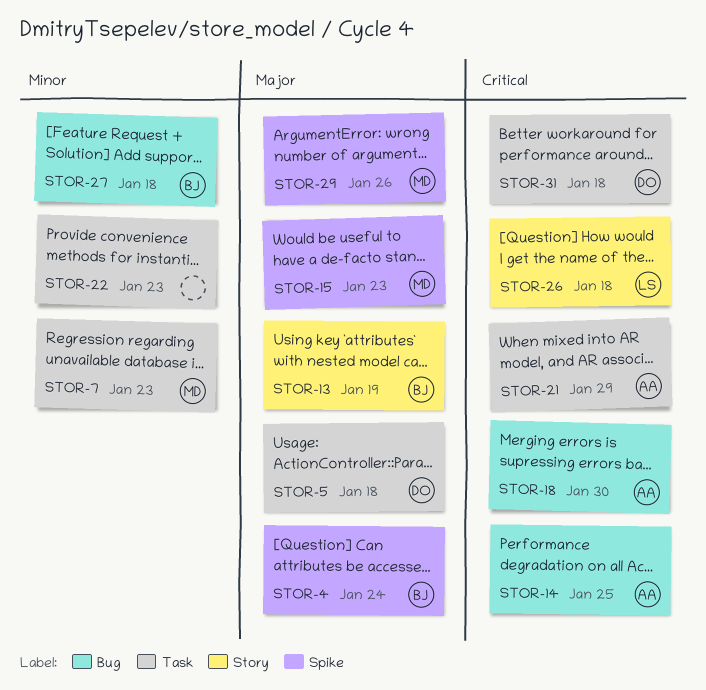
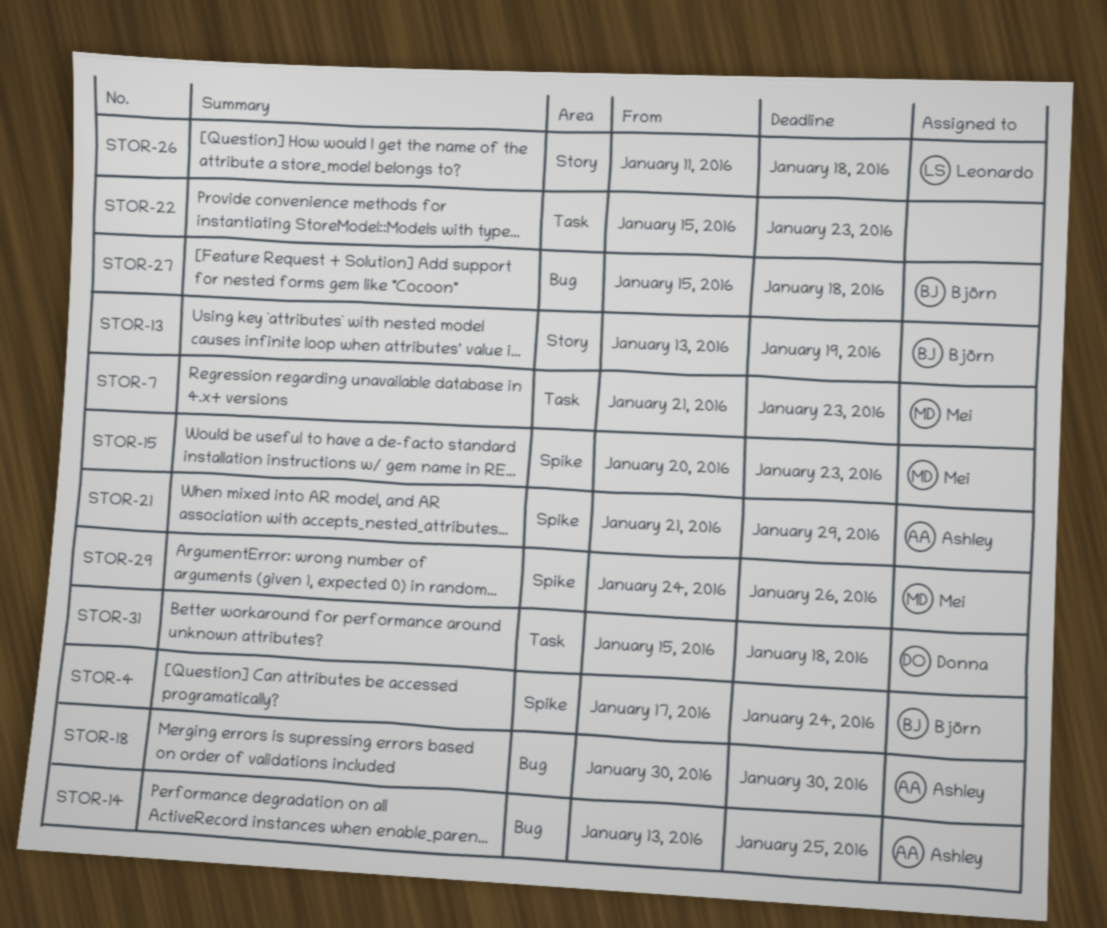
STOR-5: present -> none
STOR-21, label: Task -> Spike

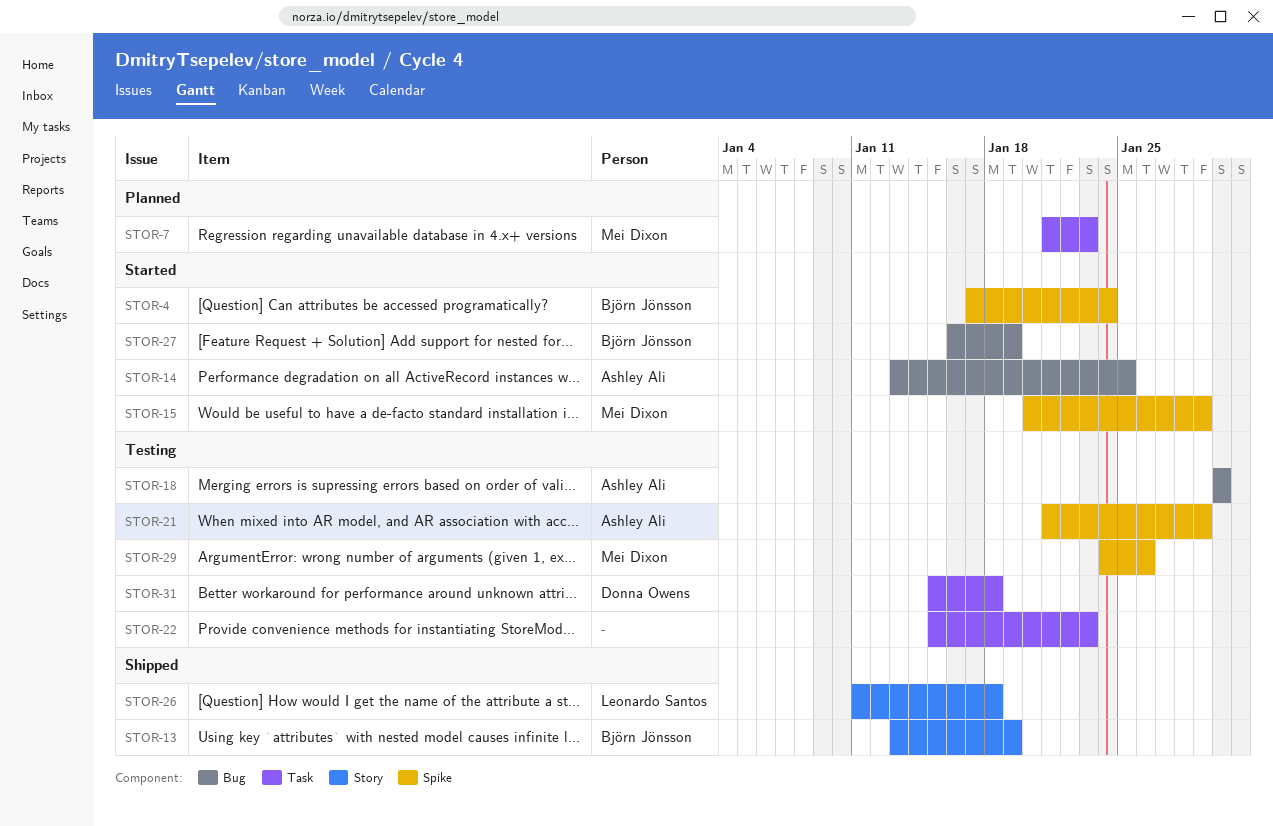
STOR-15, due: Jan 23 -> Jan 29
STOR-27, start: Jan 15 -> Jan 16
STOR-27, due: Jan 18 -> Jan 19

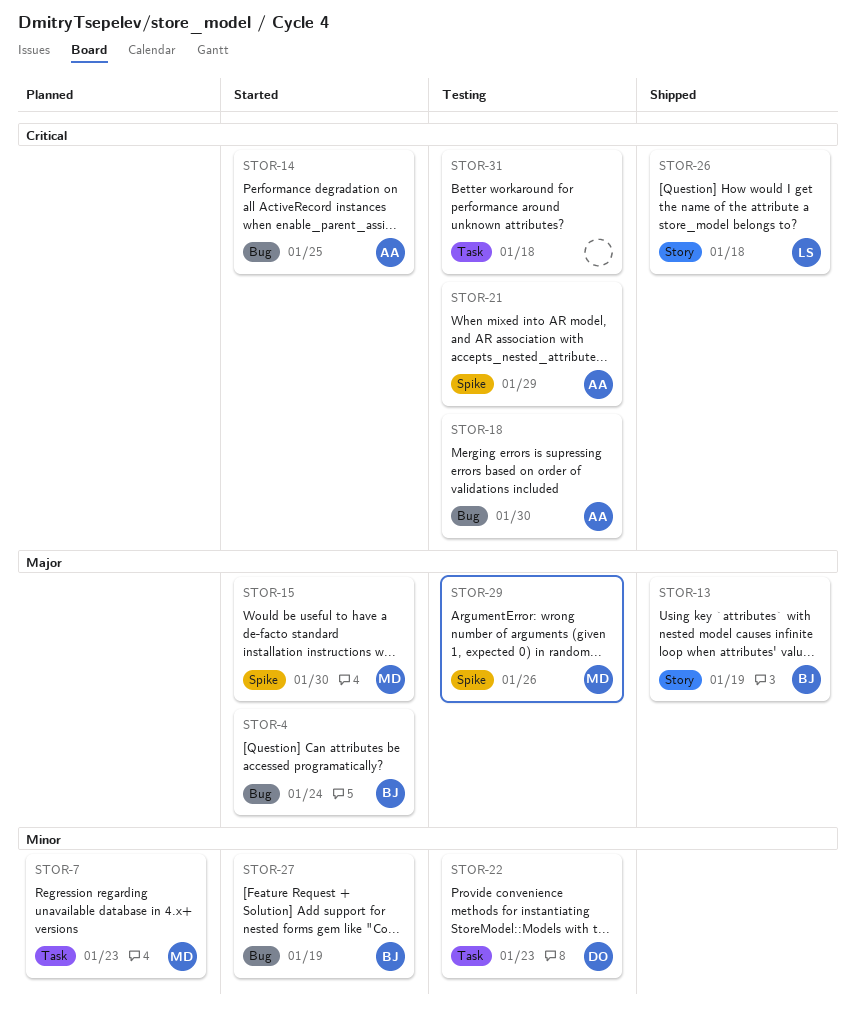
STOR-4, label: Spike -> Bug
STOR-15, due: Jan 29 -> Jan 30
STOR-22, owner: none -> Donna Owens
STOR-31, owner: Donna Owens -> none

